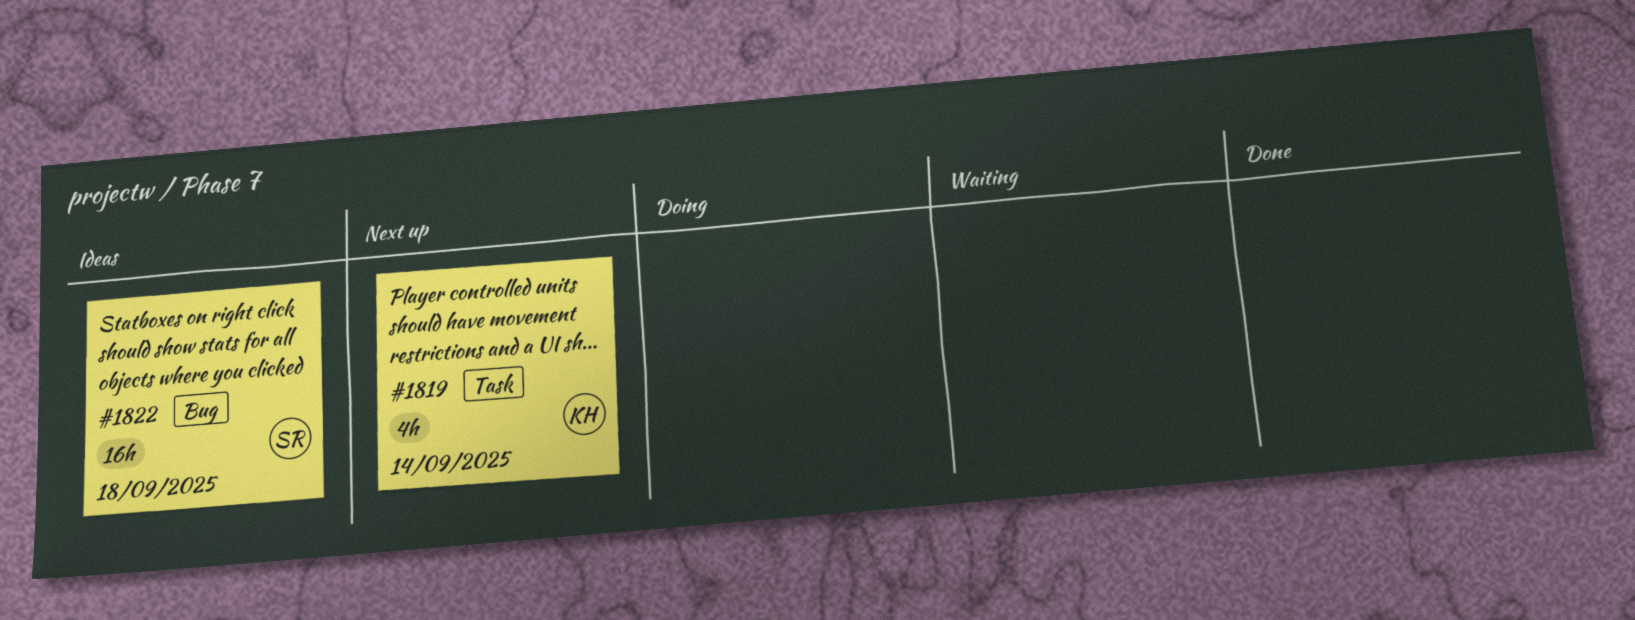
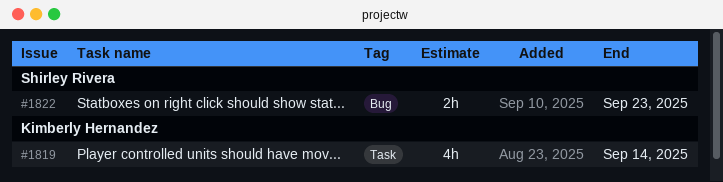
#1822, estimate: 16h -> 2h
#1822, due: Sep 18 -> Sep 23

